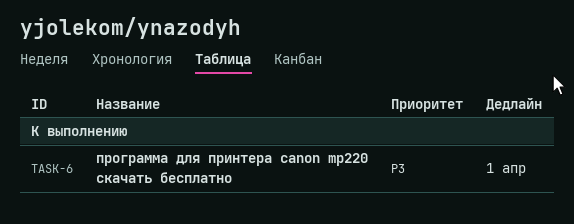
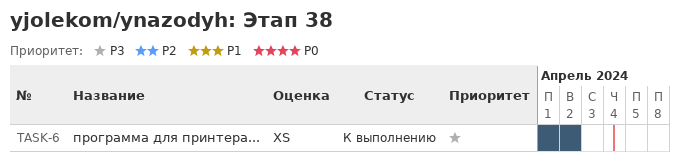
TASK-6, due: Apr 1 -> Apr 2

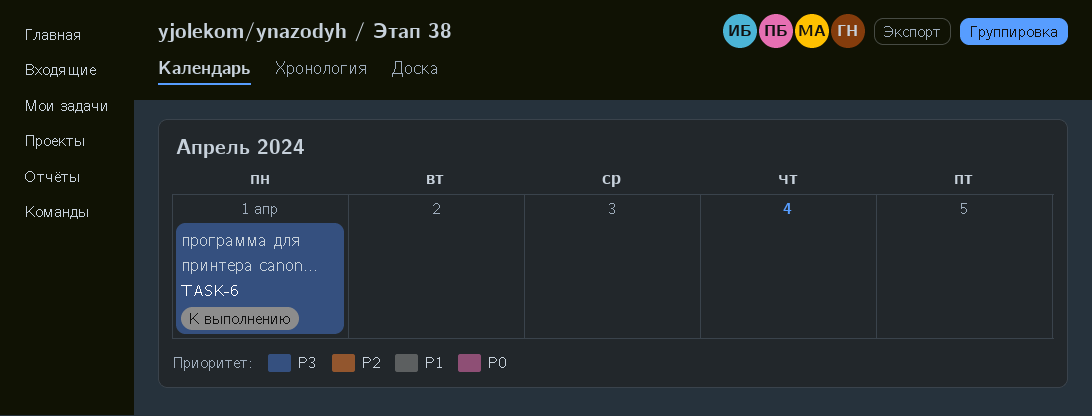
TASK-6, due: Apr 2 -> Apr 1

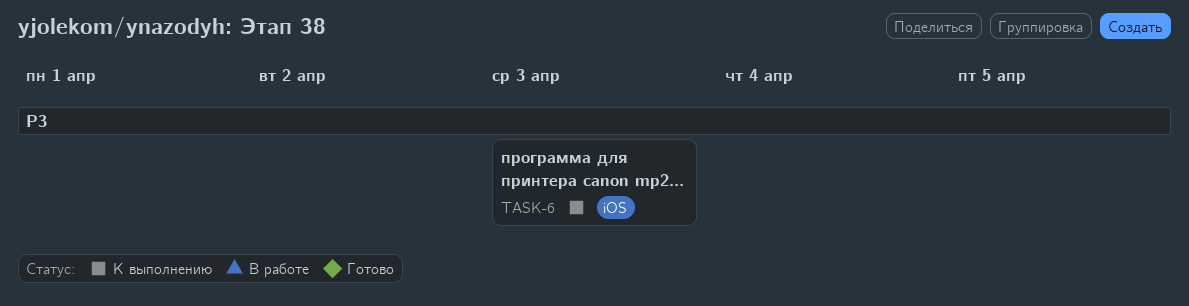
TASK-6, due: Apr 1 -> Apr 3

